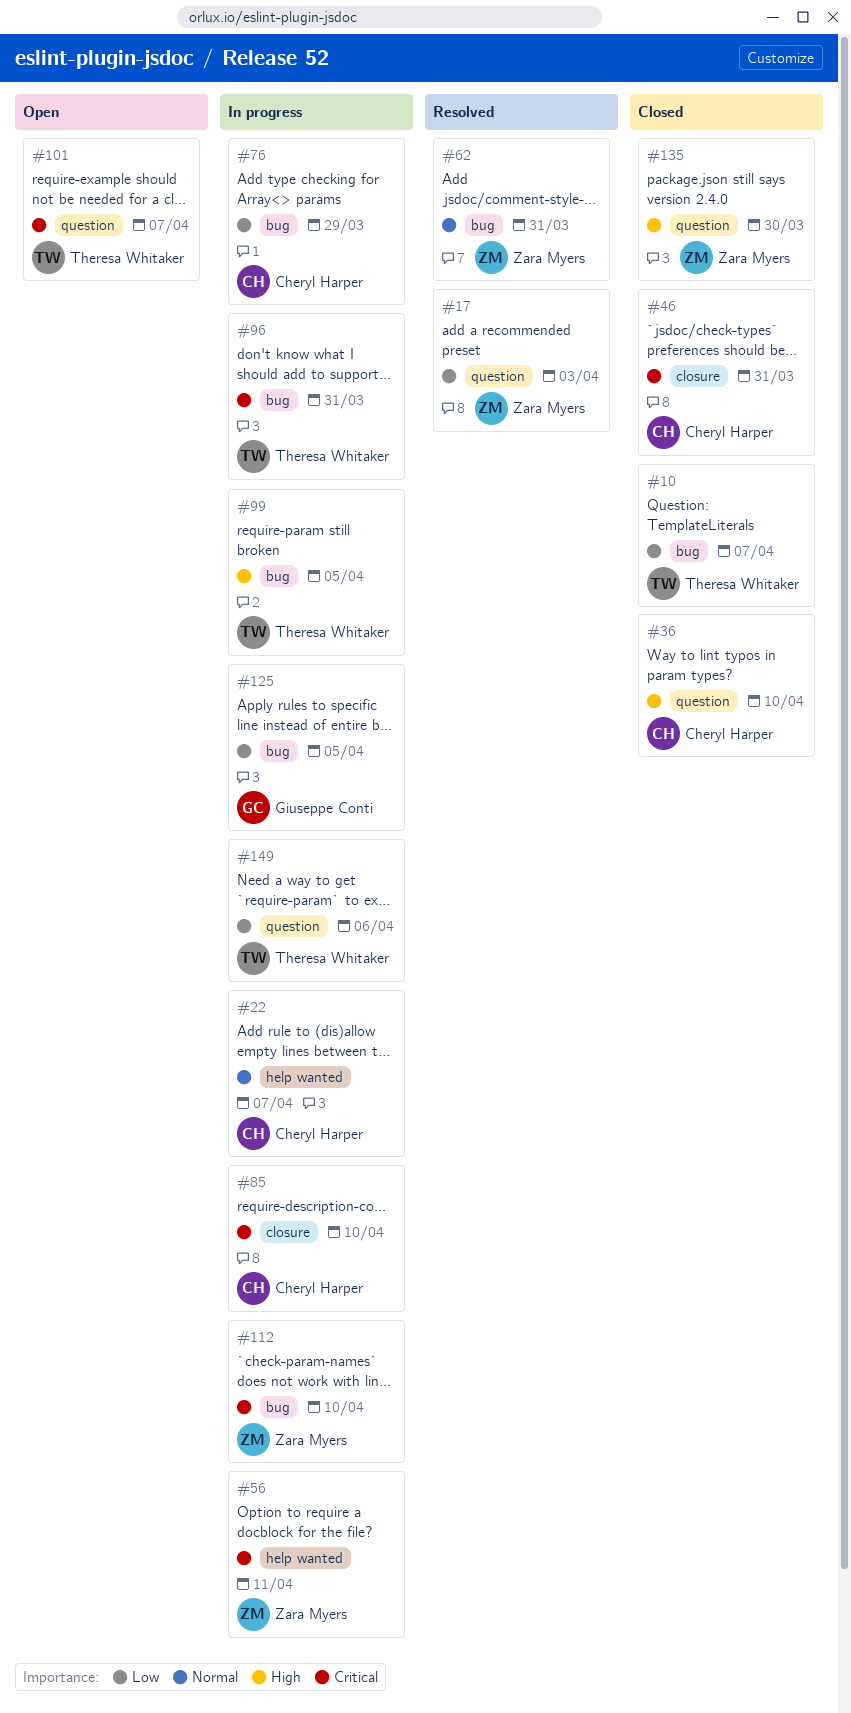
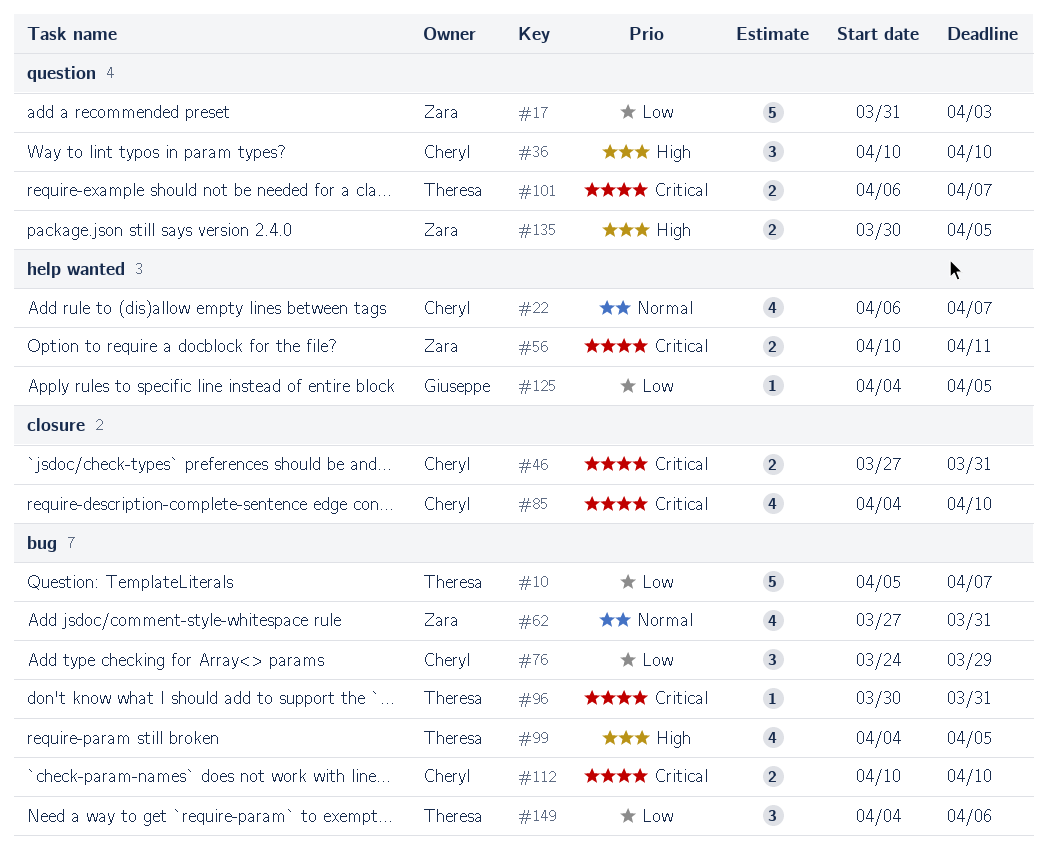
#112, owner: Zara Myers -> Cheryl Harper
#125, label: bug -> help wanted
#135, due: Mar 30 -> Apr 5
#149, label: question -> bug

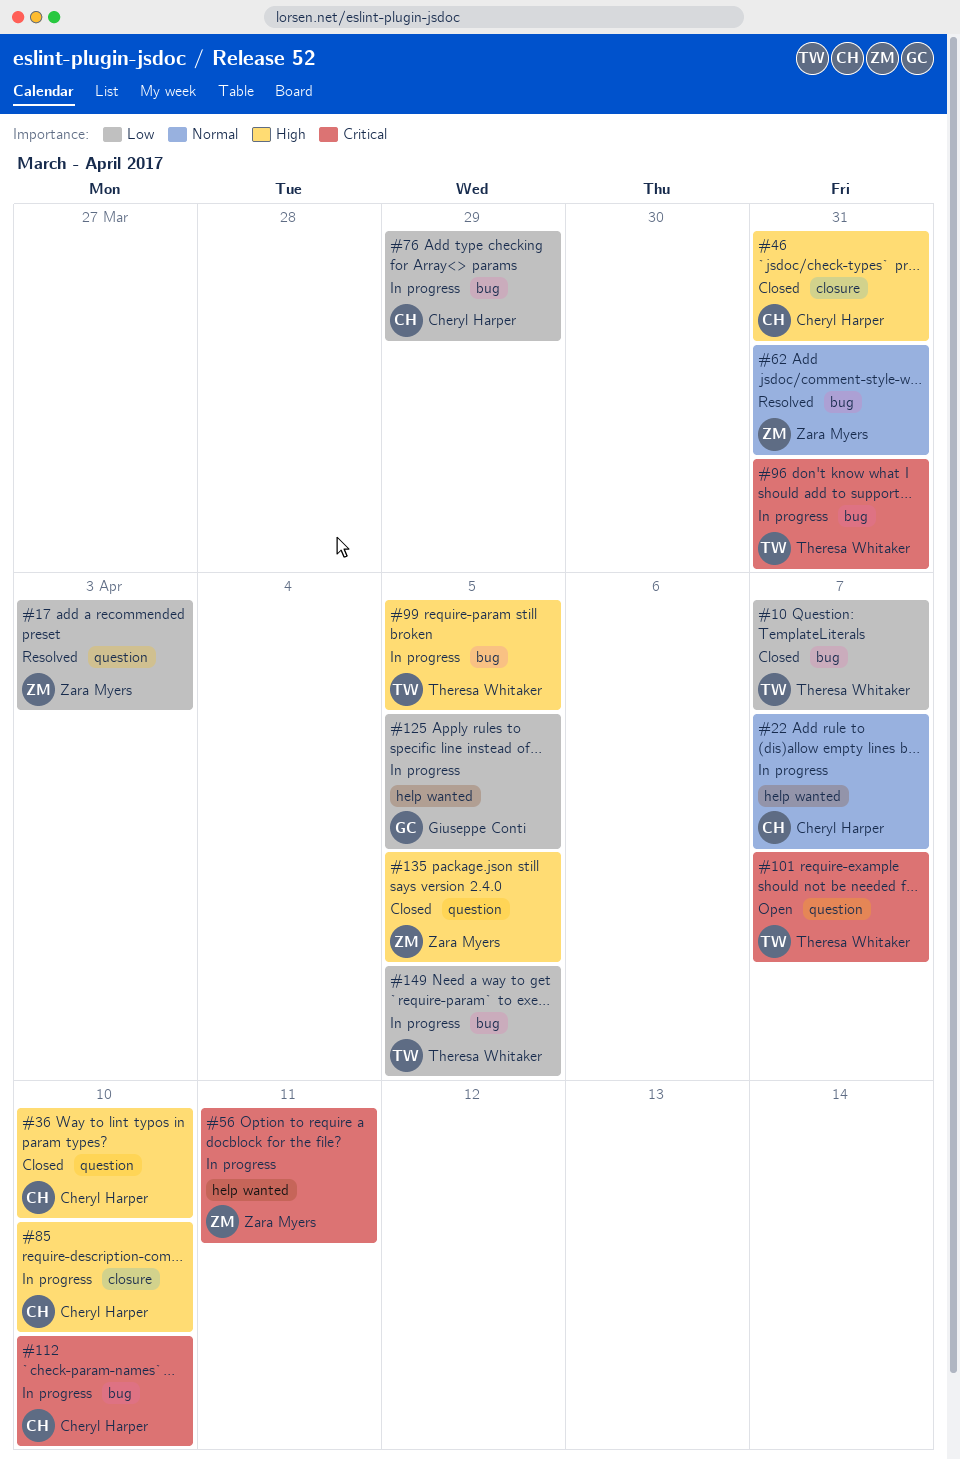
#46, priority: Critical -> High
#85, priority: Critical -> High
#149, due: Apr 6 -> Apr 5

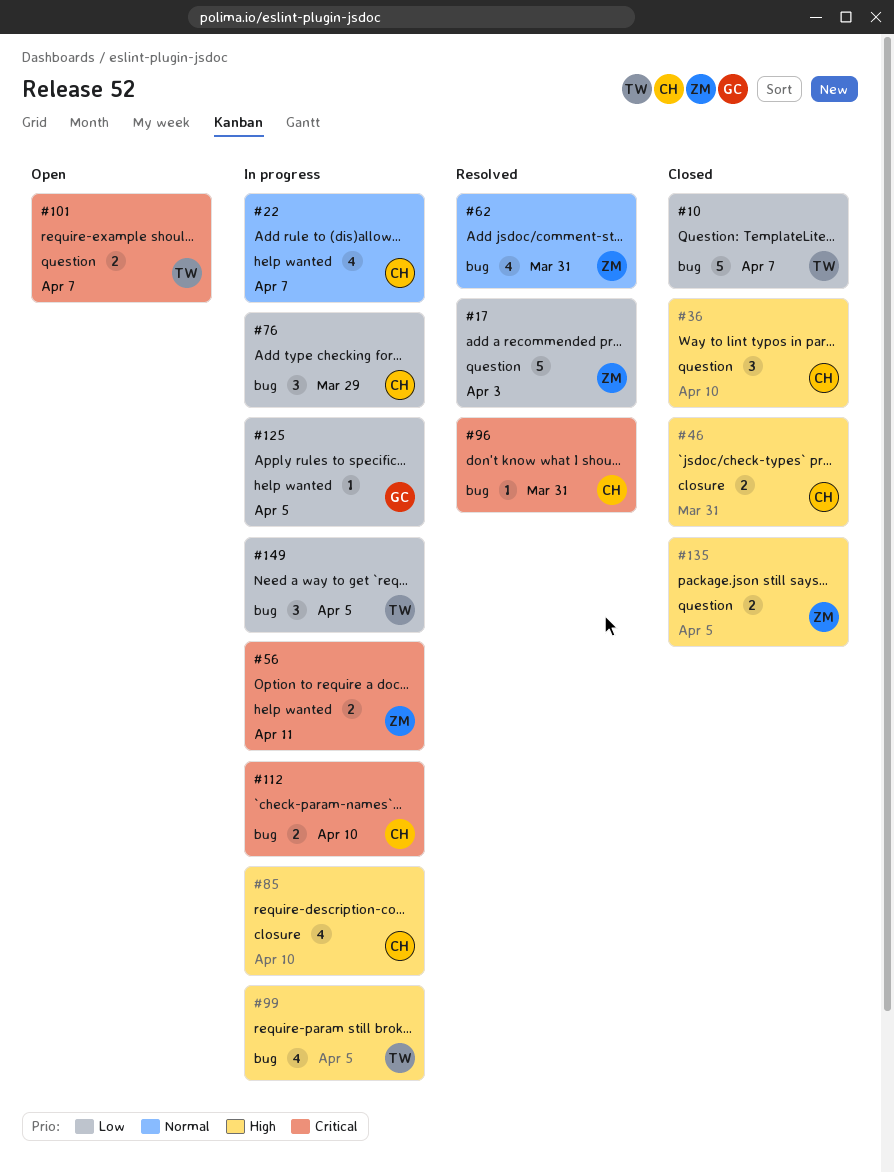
#96, status: In progress -> Resolved
#96, owner: Theresa Whitaker -> Cheryl Harper

